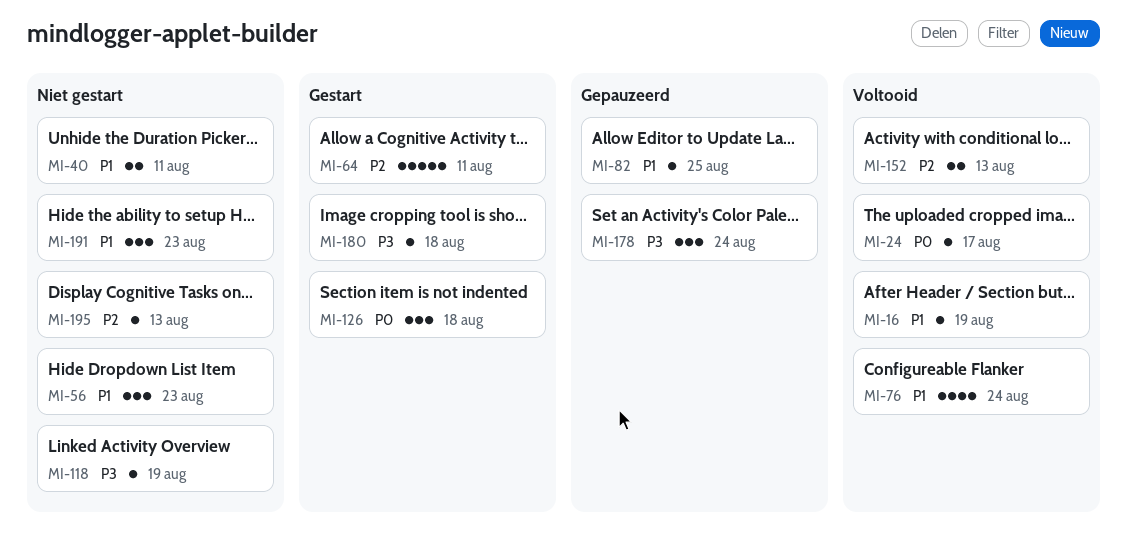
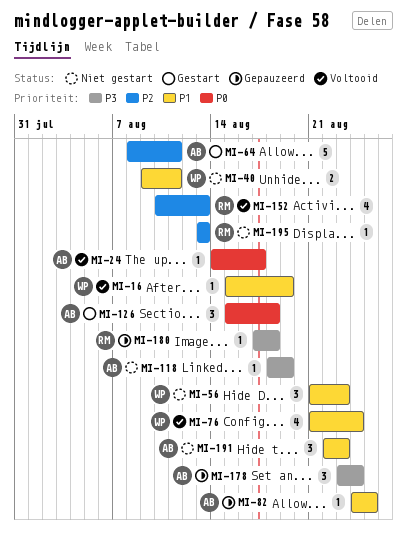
MI-152, estimate: 2 -> 4
MI-180, status: Gestart -> Gepauzeerd

